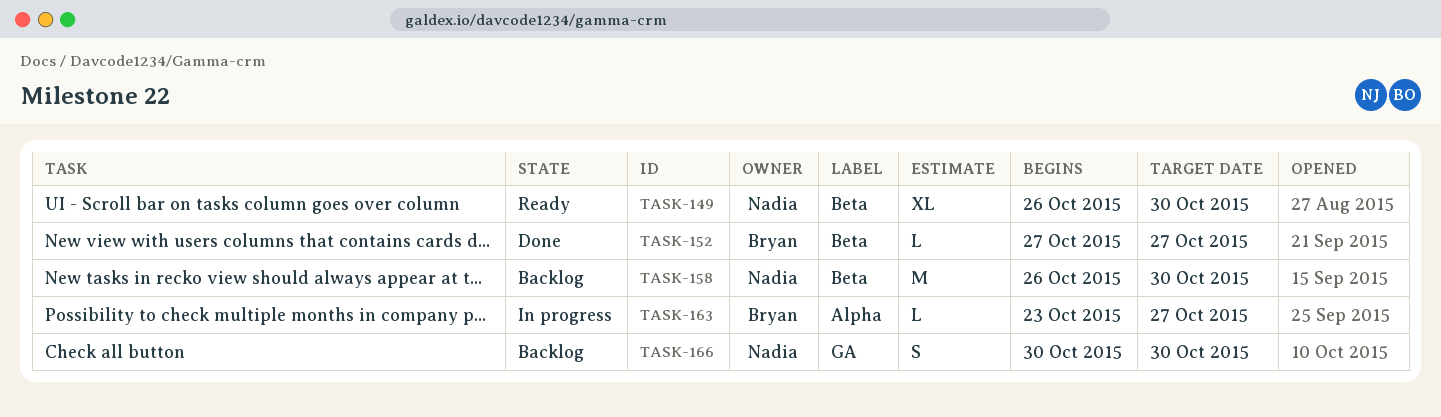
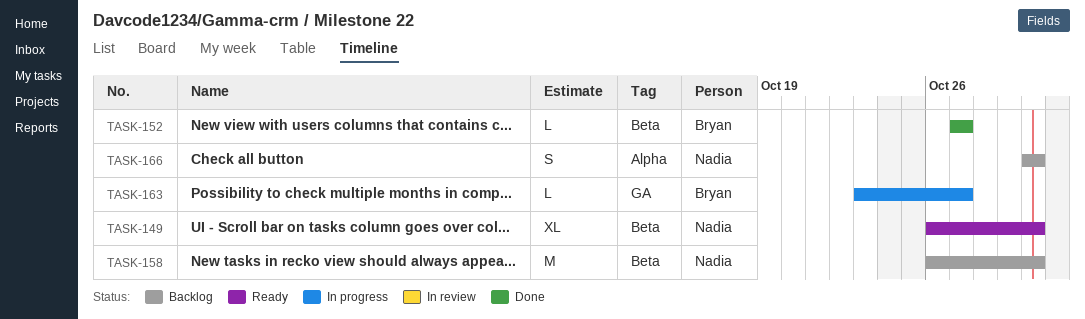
TASK-163, label: Alpha -> GA
TASK-166, label: GA -> Alpha

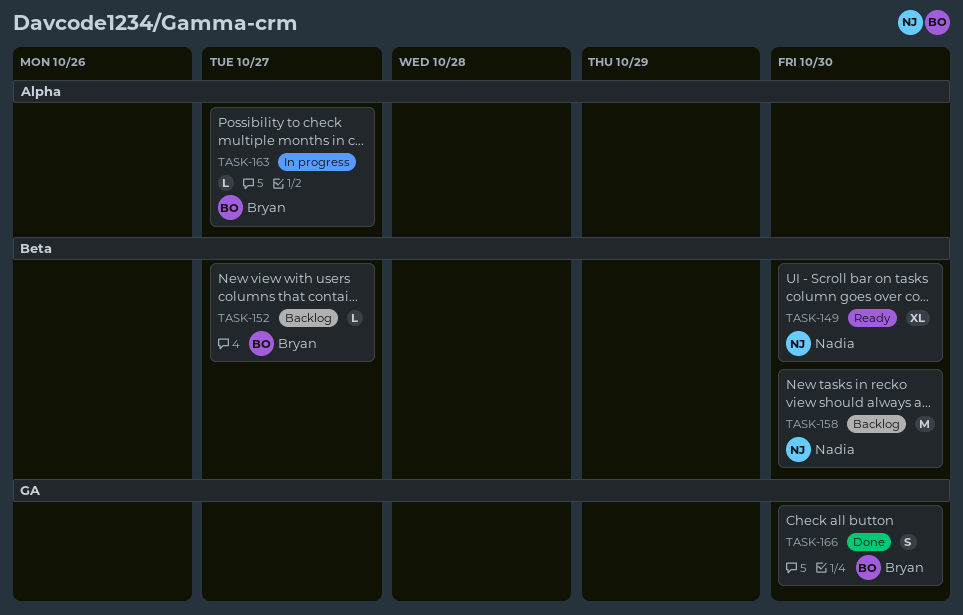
TASK-152, status: Done -> Backlog
TASK-163, label: GA -> Alpha
TASK-166, status: Backlog -> Done
TASK-166, owner: Nadia -> Bryan
TASK-166, label: Alpha -> GA

